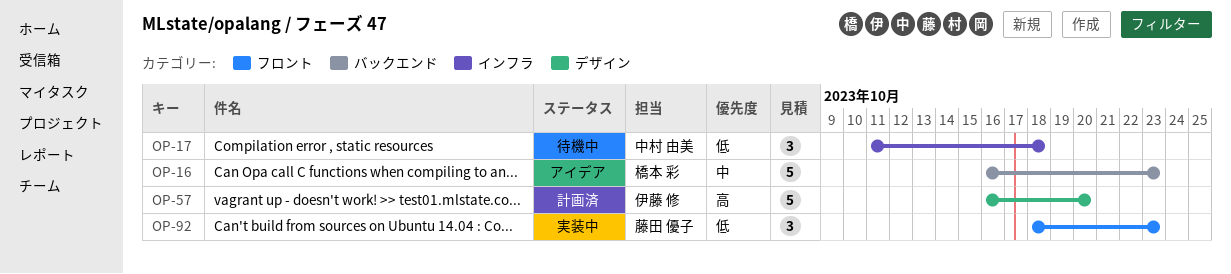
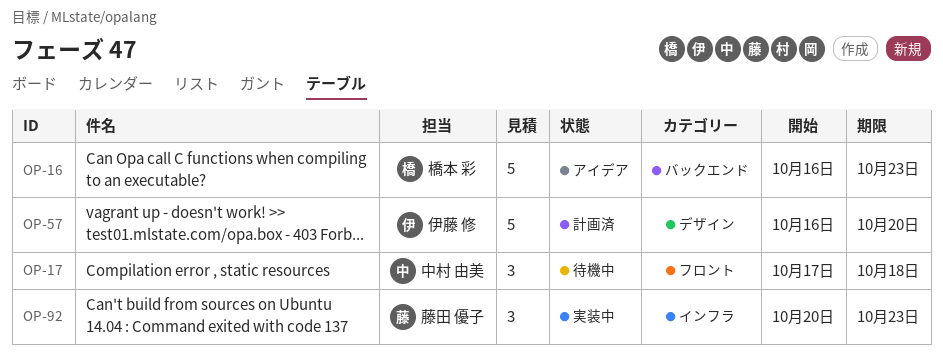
OP-17, label: インフラ -> フロント
OP-17, start: Oct 11 -> Oct 17
OP-92, label: フロント -> インフラ
OP-92, start: Oct 18 -> Oct 20

